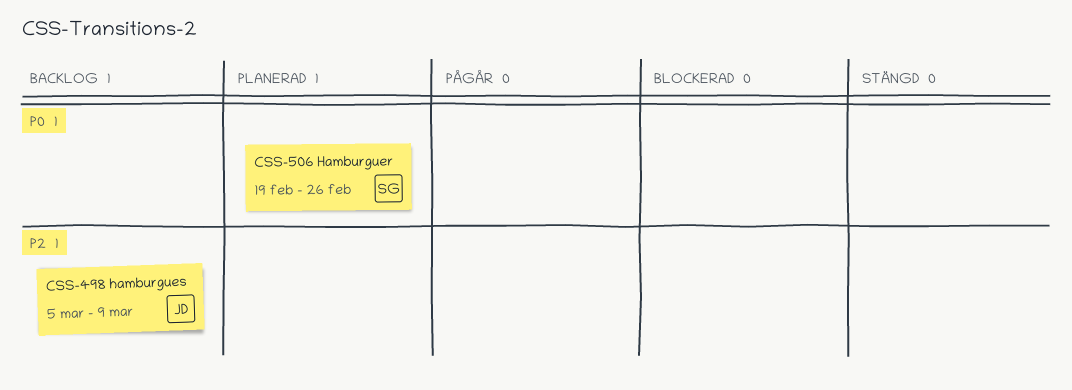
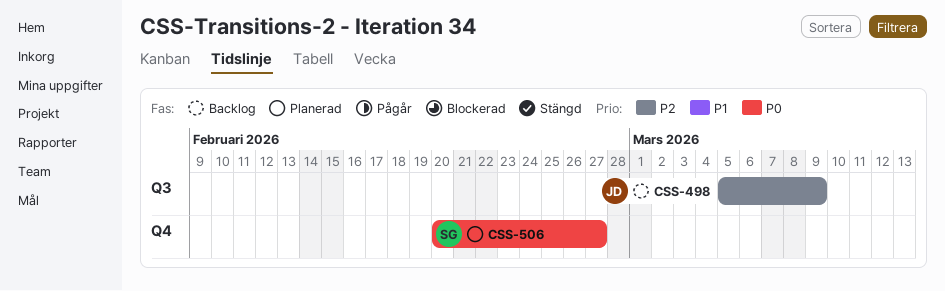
CSS-506, start: Feb 19 -> Feb 20
CSS-506, due: Feb 26 -> Feb 27

